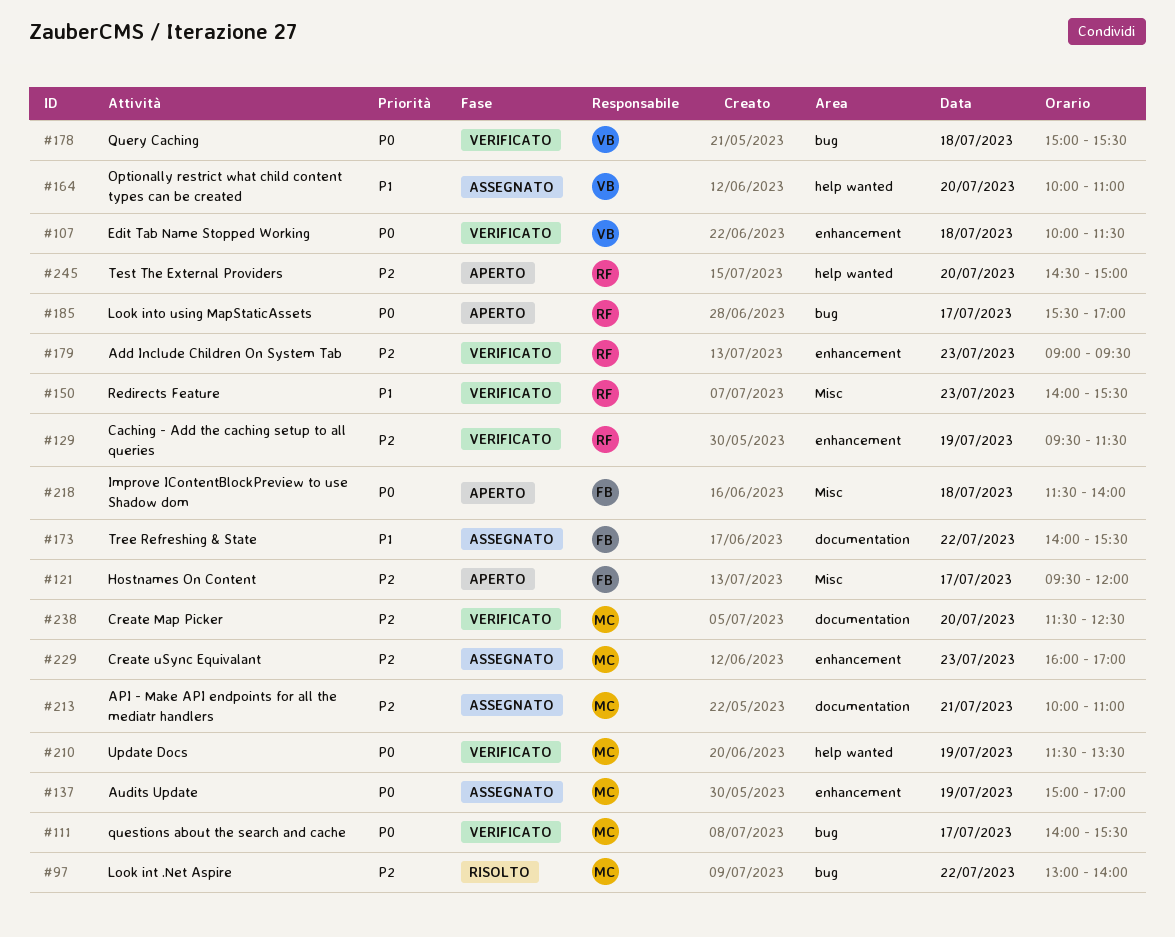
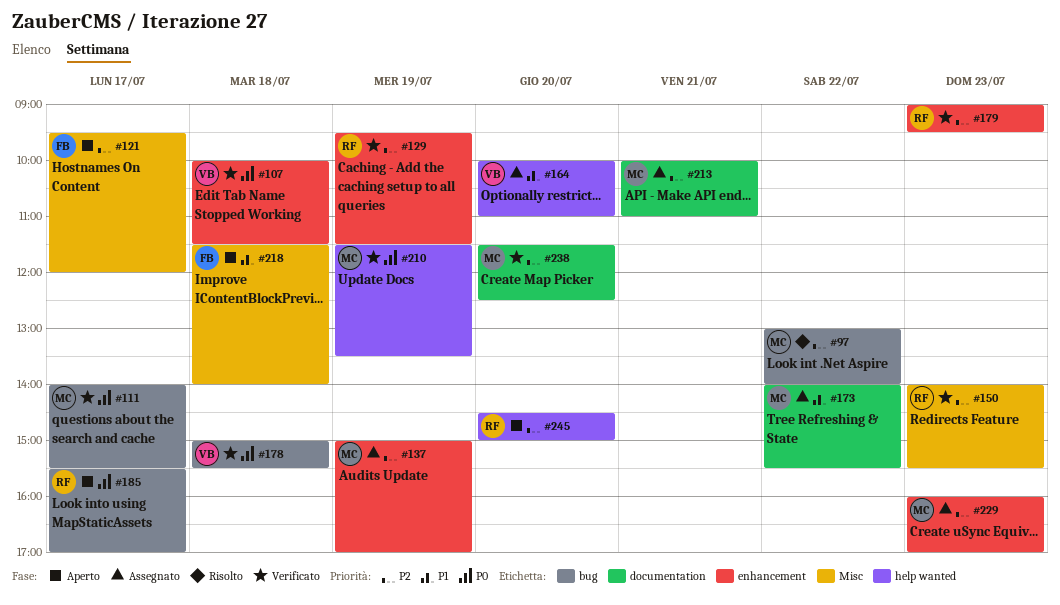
#137, priority: P0 -> P2
#150, priority: P1 -> P2
#173, owner: FB -> MC
#218, priority: P0 -> P1

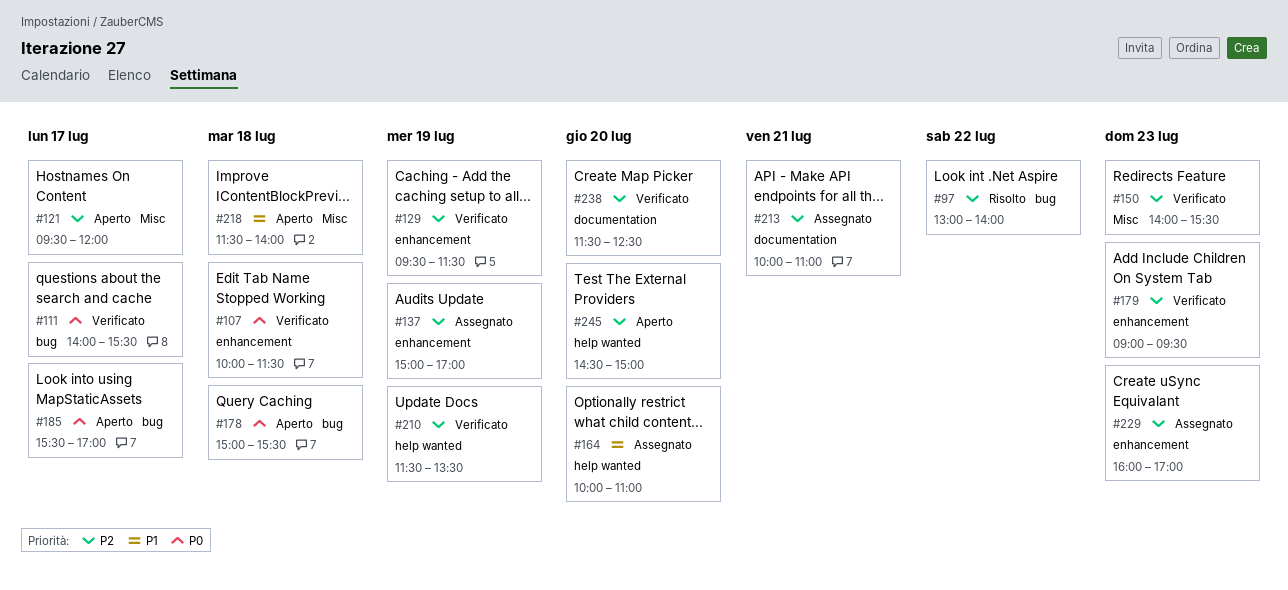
#173: present -> none
#178, status: Verificato -> Aperto
#210, priority: P0 -> P2

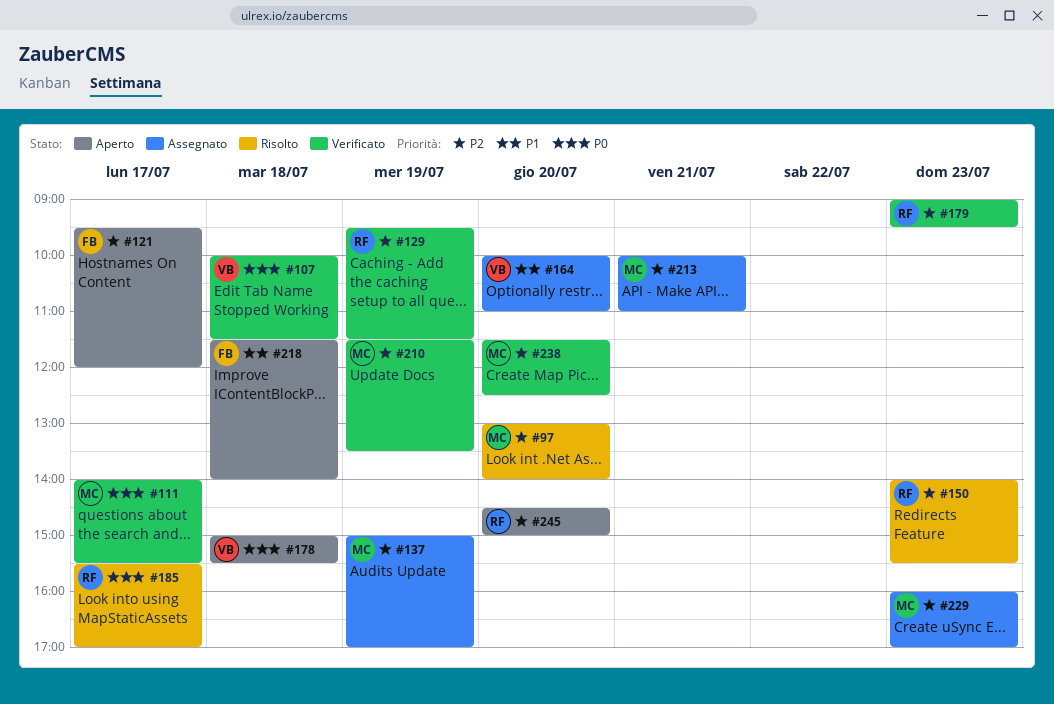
#97, day: Jul 22 -> Jul 20
#150, status: Verificato -> Risolto
#185, status: Aperto -> Risolto

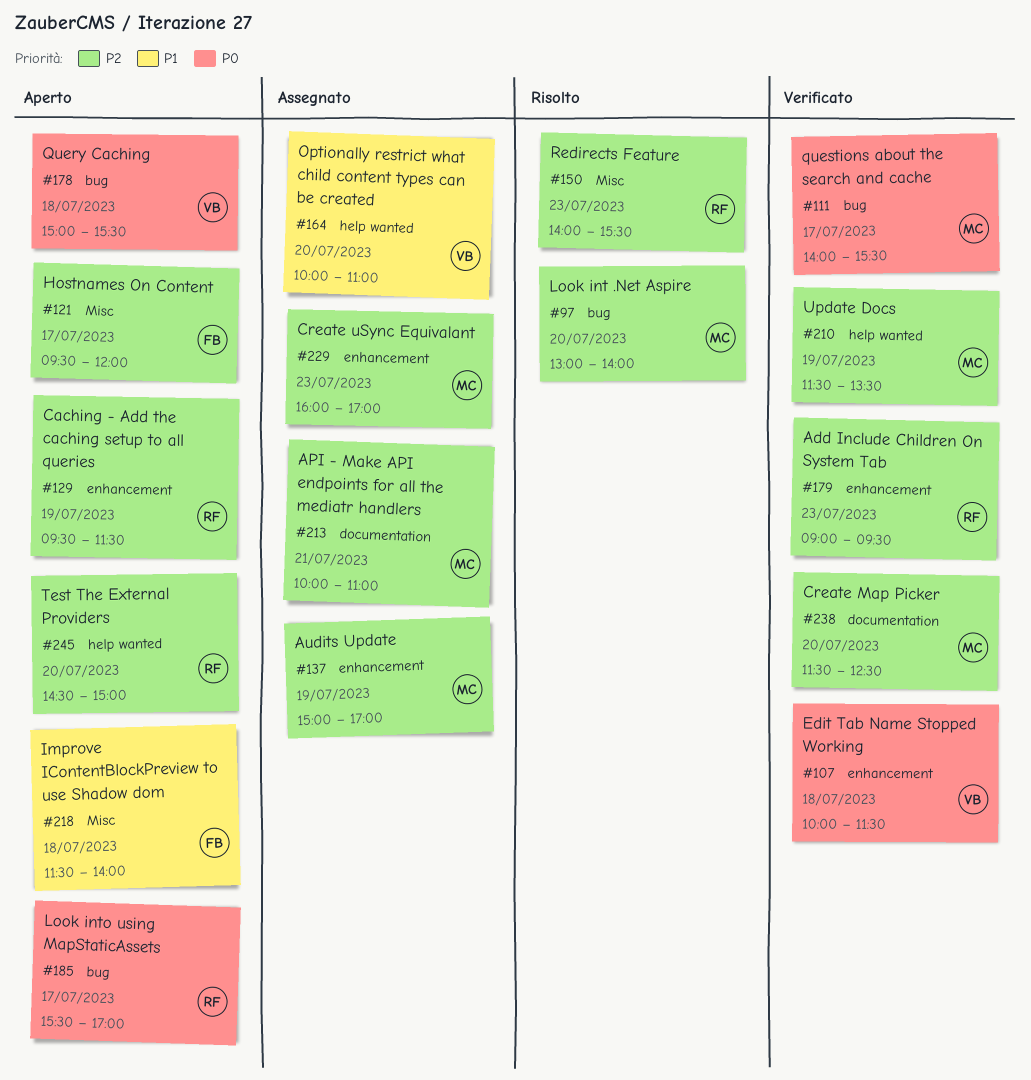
#129, status: Verificato -> Aperto
#185, status: Risolto -> Aperto

